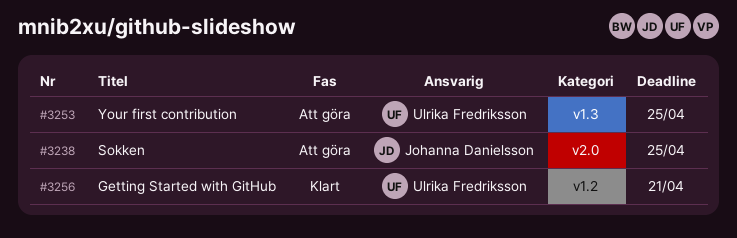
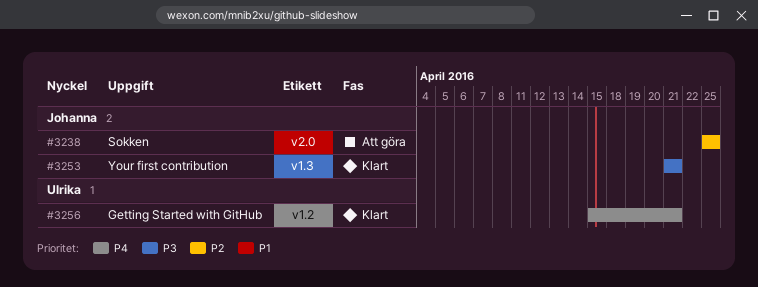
#3253, status: Att göra -> Klart
#3253, owner: Ulrika Fredriksson -> Johanna Danielsson
#3253, due: Apr 25 -> Apr 21

